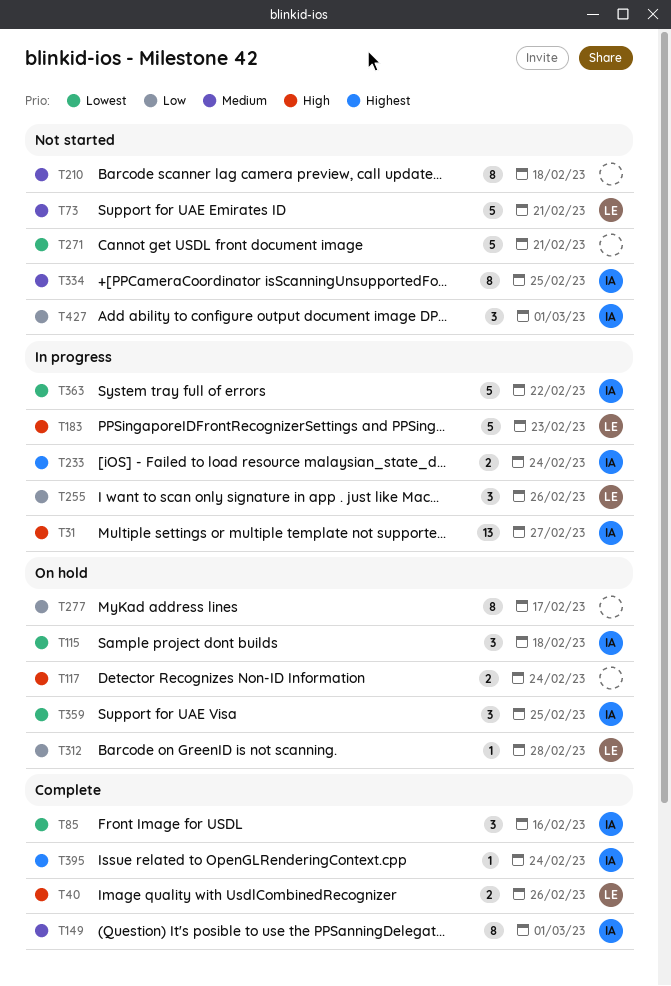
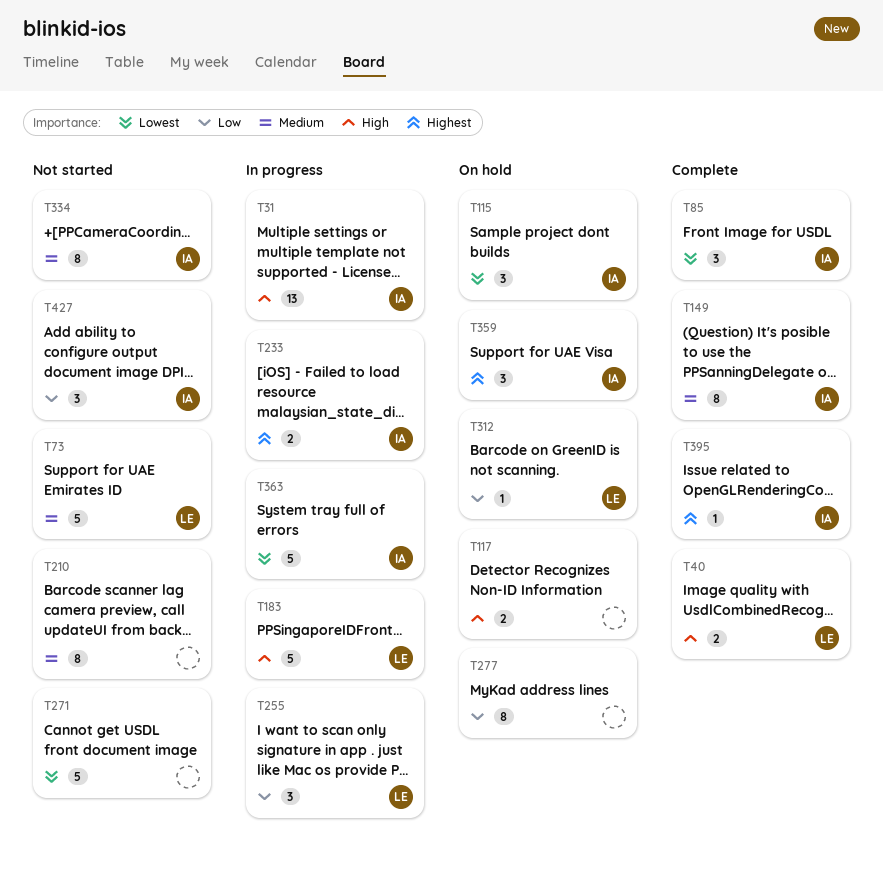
T359, priority: Lowest -> Highest

